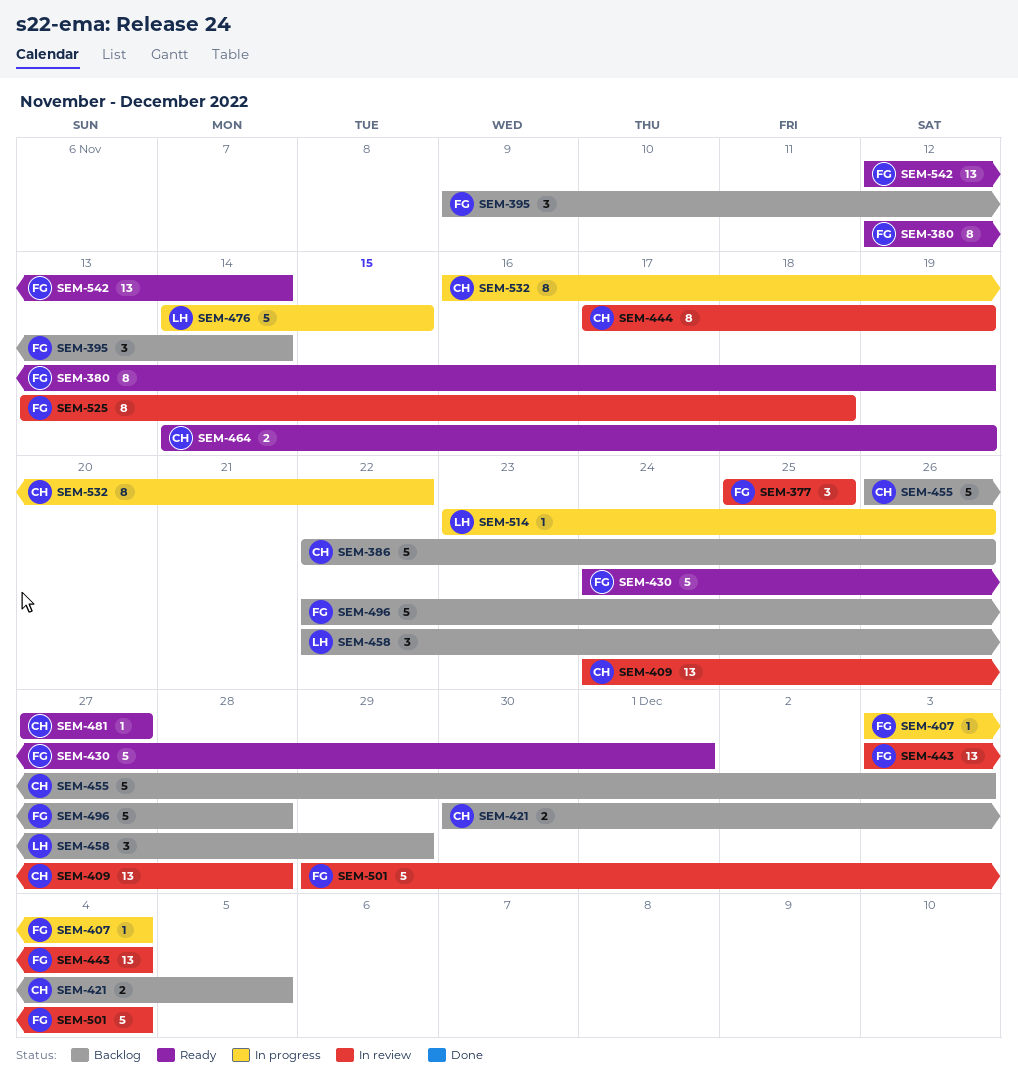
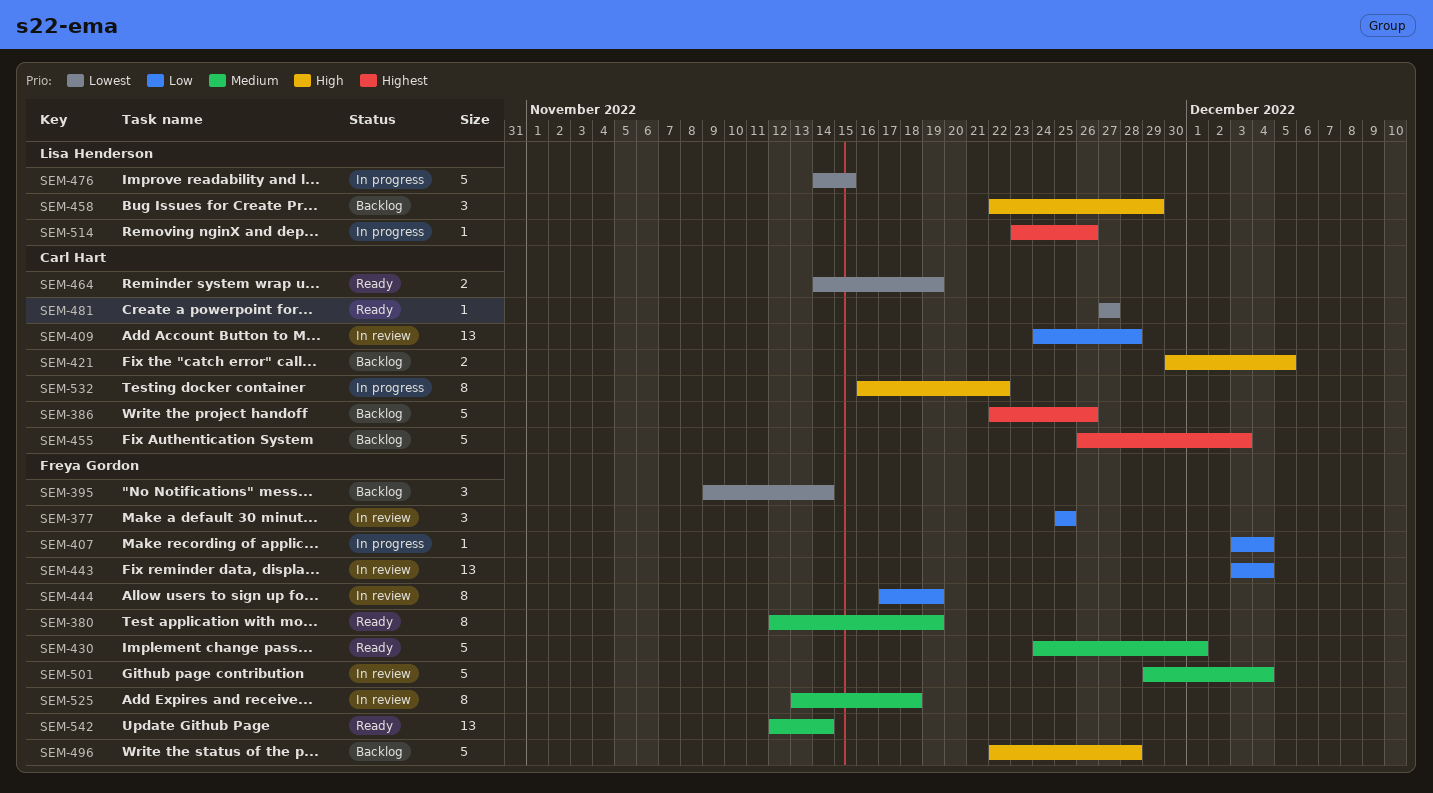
SEM-444, owner: Carl Hart -> Freya Gordon

